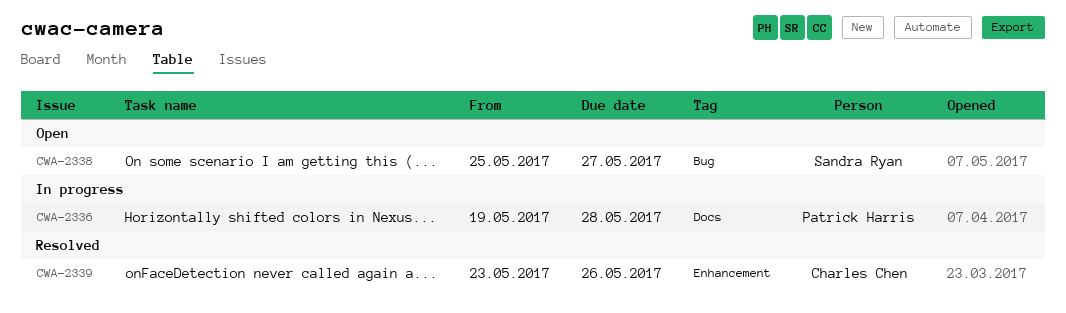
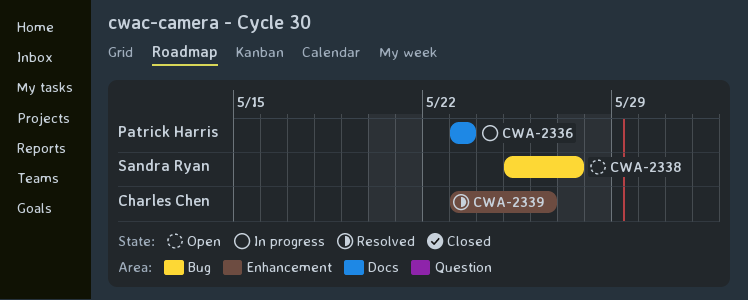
CWA-2336, start: May 19 -> May 23
CWA-2336, due: May 28 -> May 23

